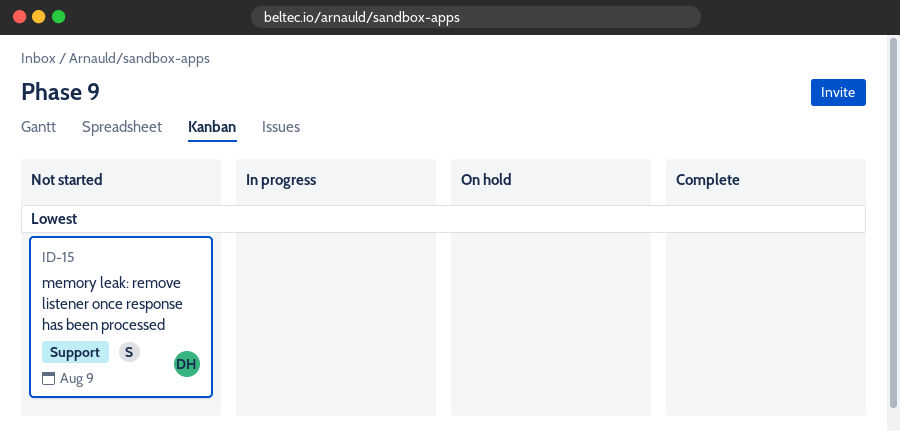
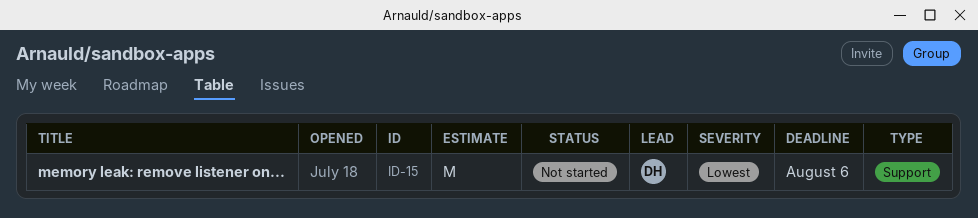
ID-15, estimate: S -> M
ID-15, due: Aug 9 -> Aug 6

